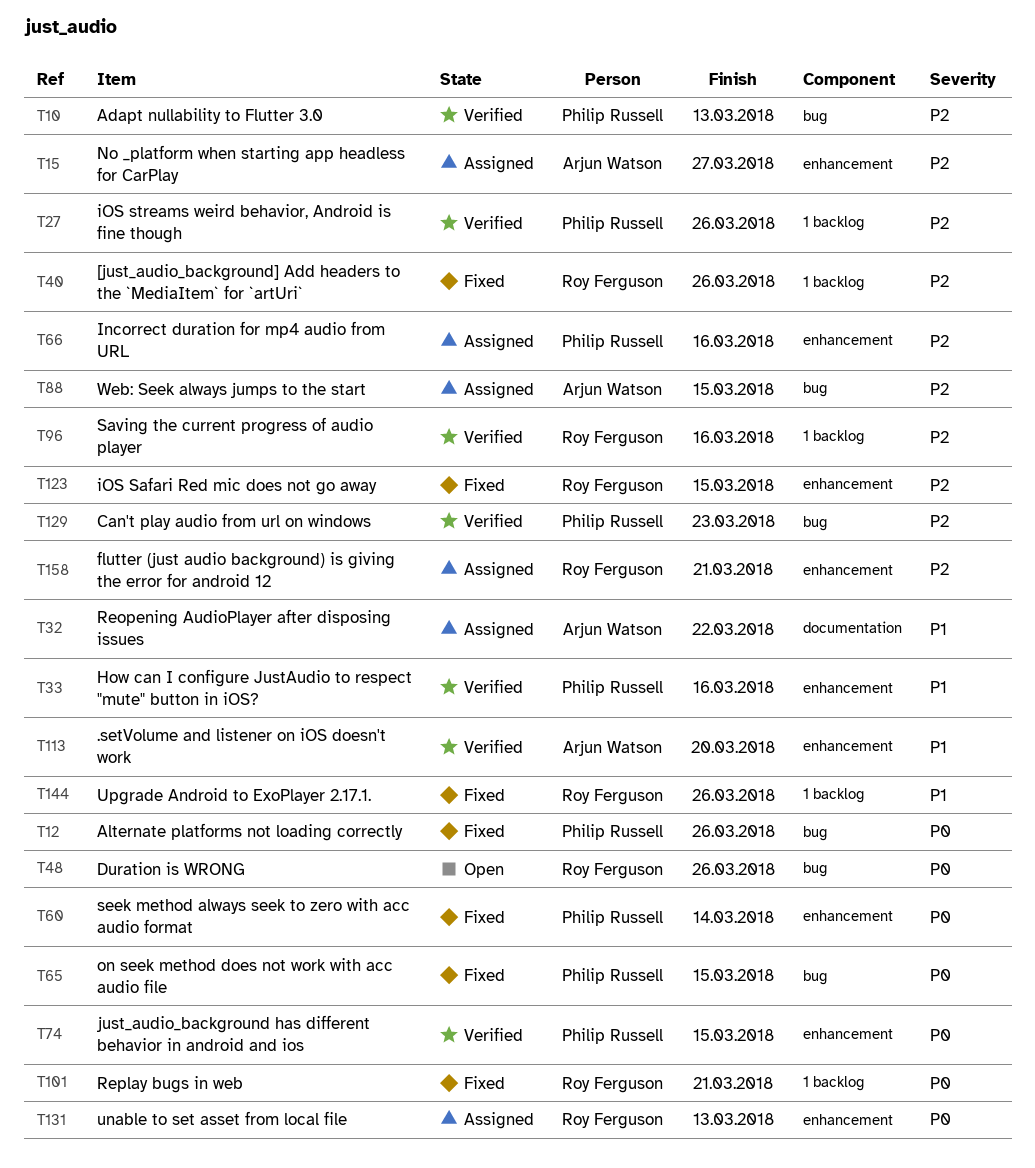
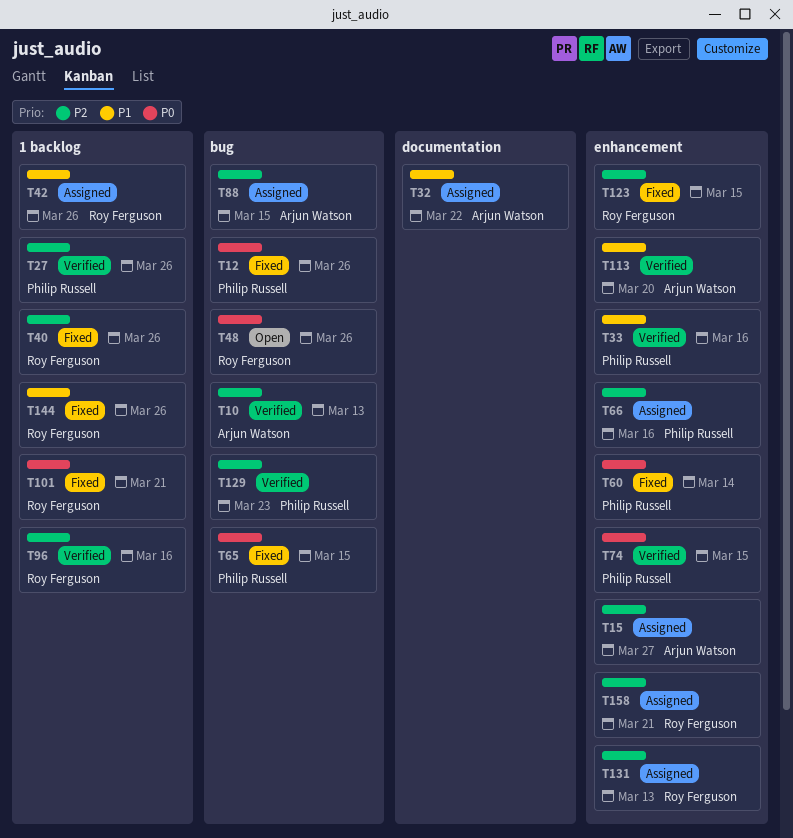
T10, owner: Philip Russell -> Arjun Watson
T42: none -> present
T131, priority: P0 -> P2

